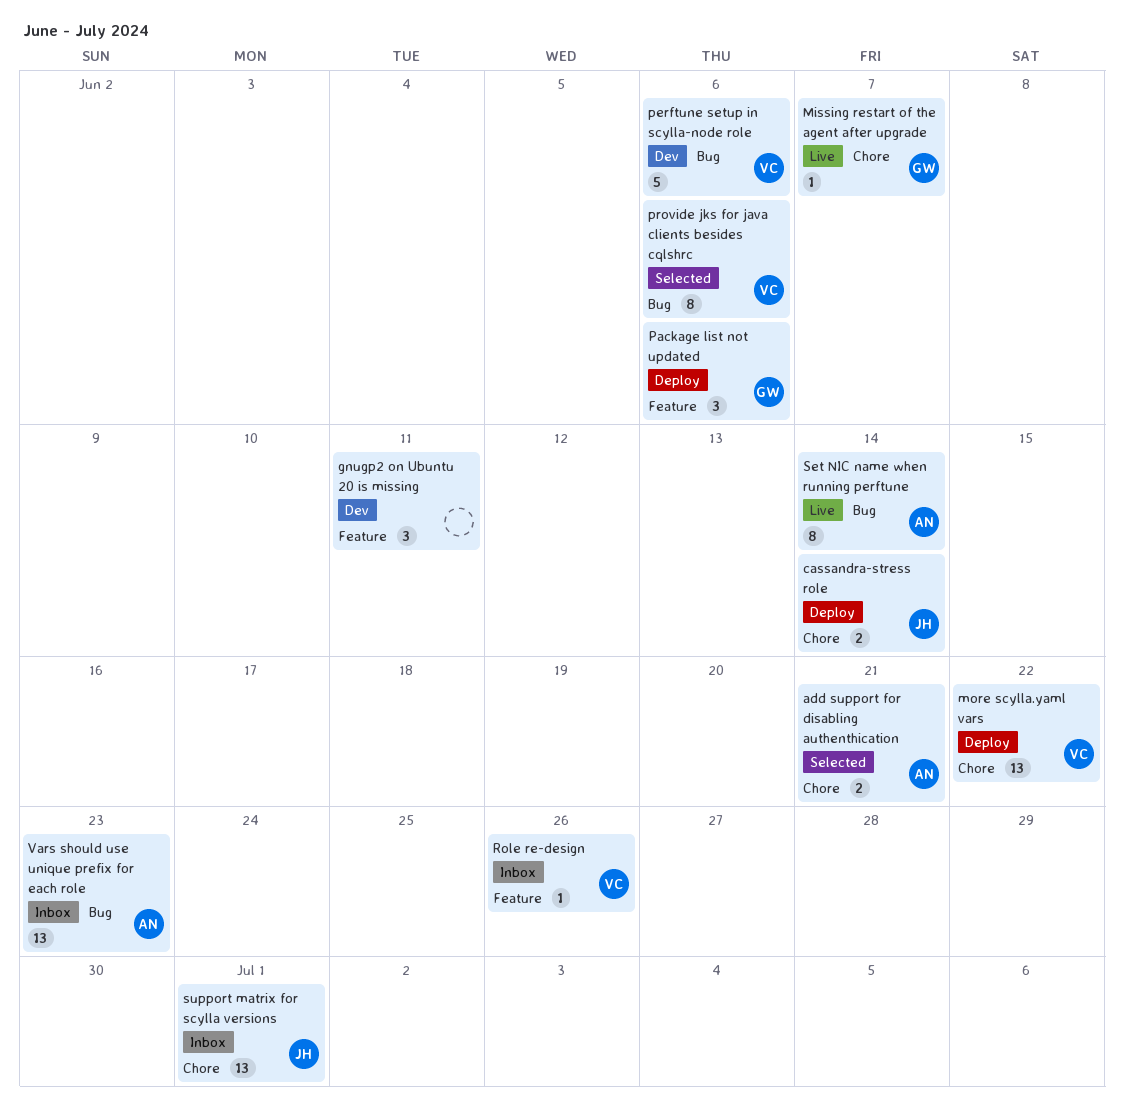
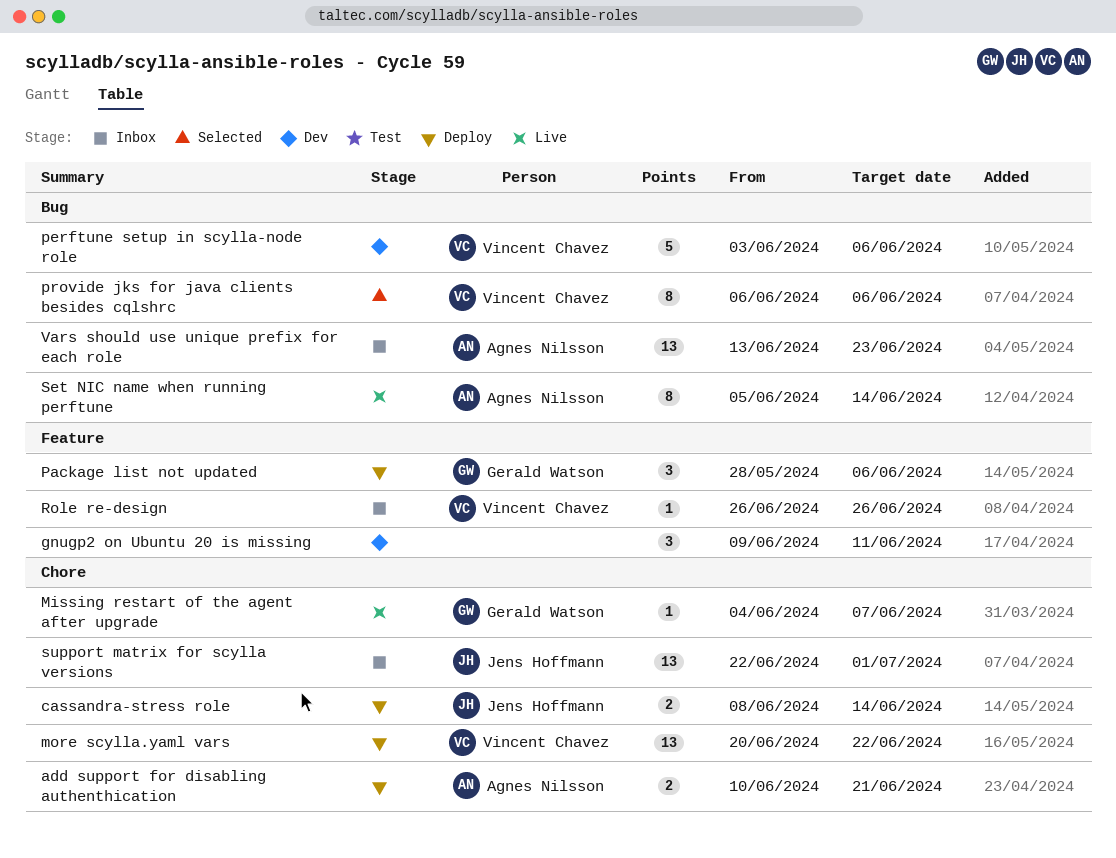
add support for disabling authenthication, status: Selected -> Deploy

